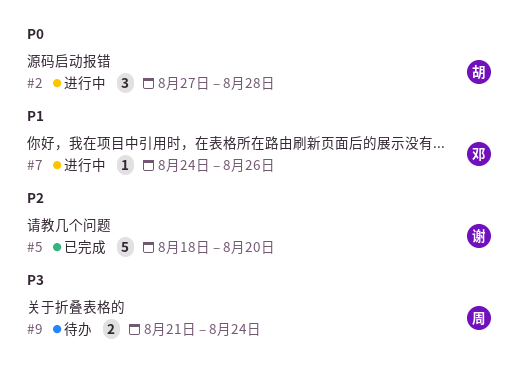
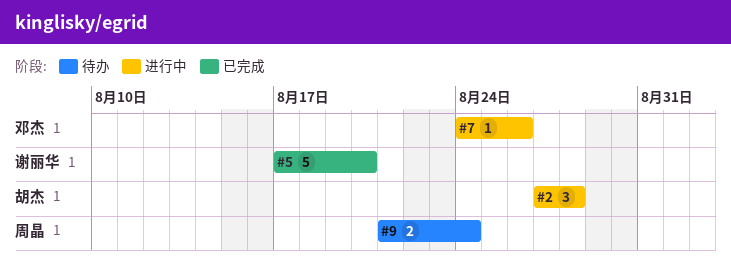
#5, start: Aug 18 -> Aug 17

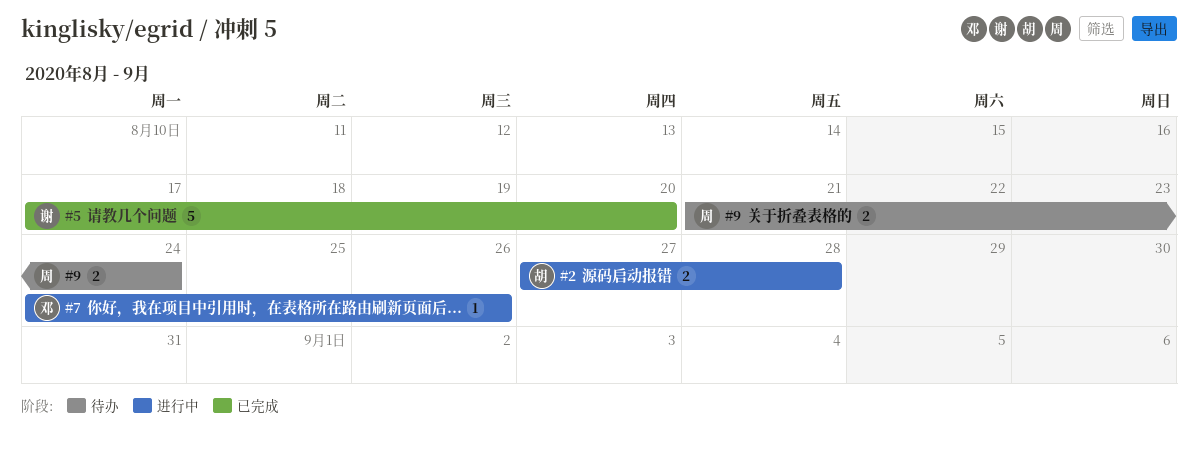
#2, estimate: 3 -> 2

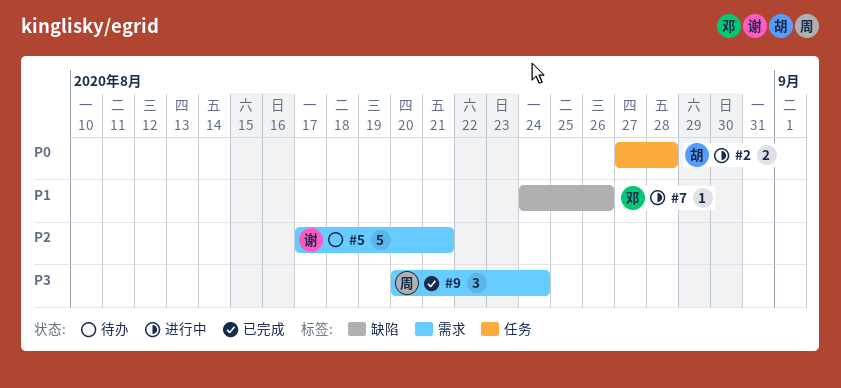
#5, status: 已完成 -> 待办
#5, due: Aug 20 -> Aug 21
#9, status: 待办 -> 已完成
#9, estimate: 2 -> 3
#9, start: Aug 21 -> Aug 20

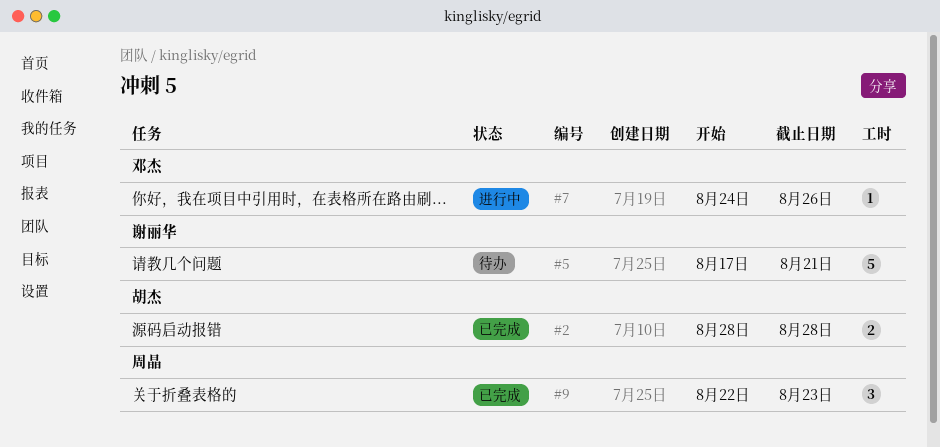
#2, status: 进行中 -> 已完成
#2, start: Aug 27 -> Aug 28
#9, start: Aug 20 -> Aug 22
#9, due: Aug 24 -> Aug 23

